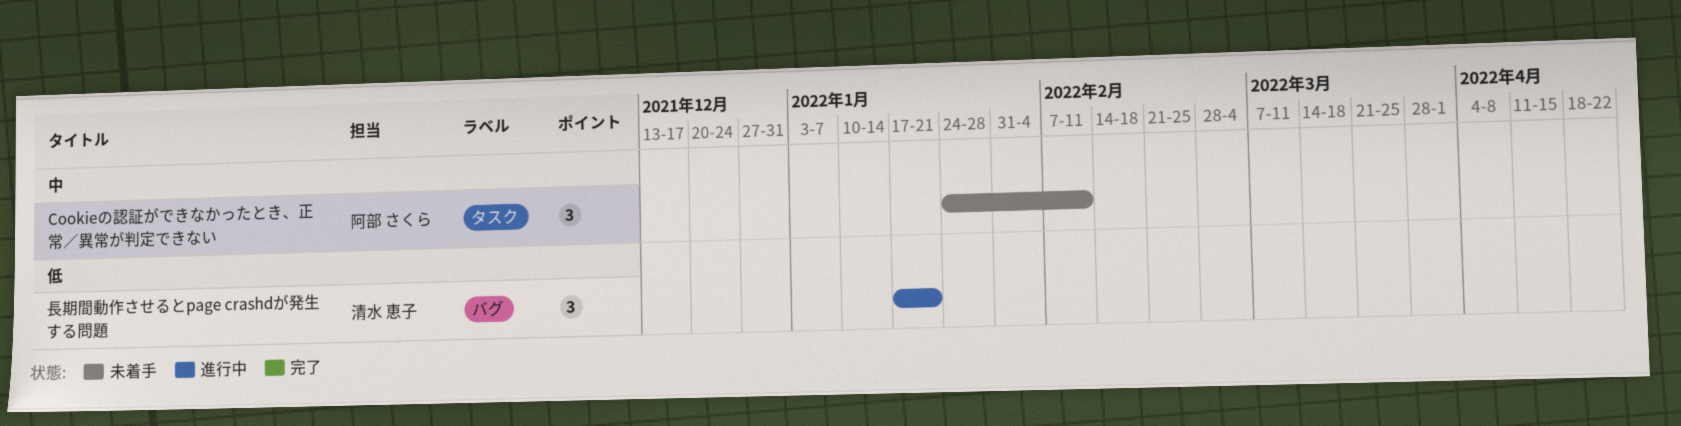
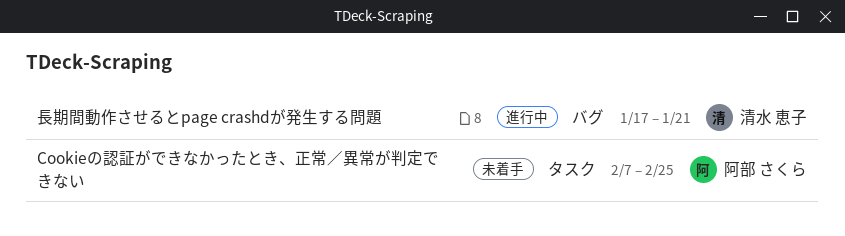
Cookieの認証ができなかったとき、正常／異常が判定できない, start: Jan 24 -> Feb 7
Cookieの認証ができなかったとき、正常／異常が判定できない, due: Feb 11 -> Feb 25

